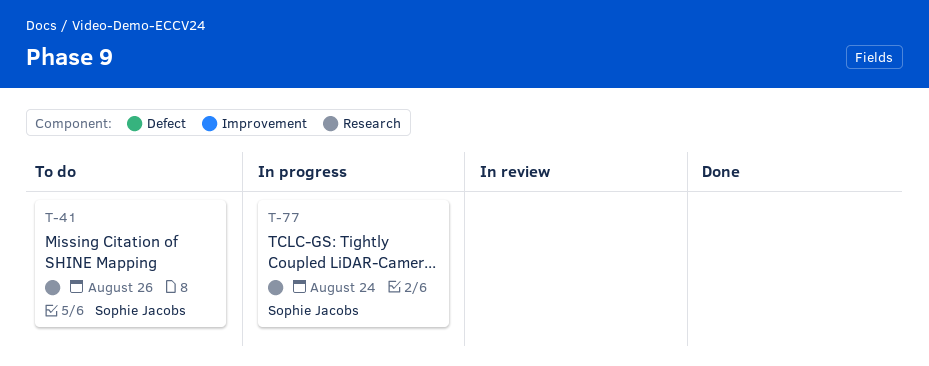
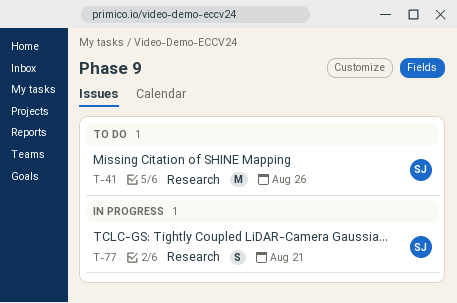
T-77, due: Aug 24 -> Aug 21

